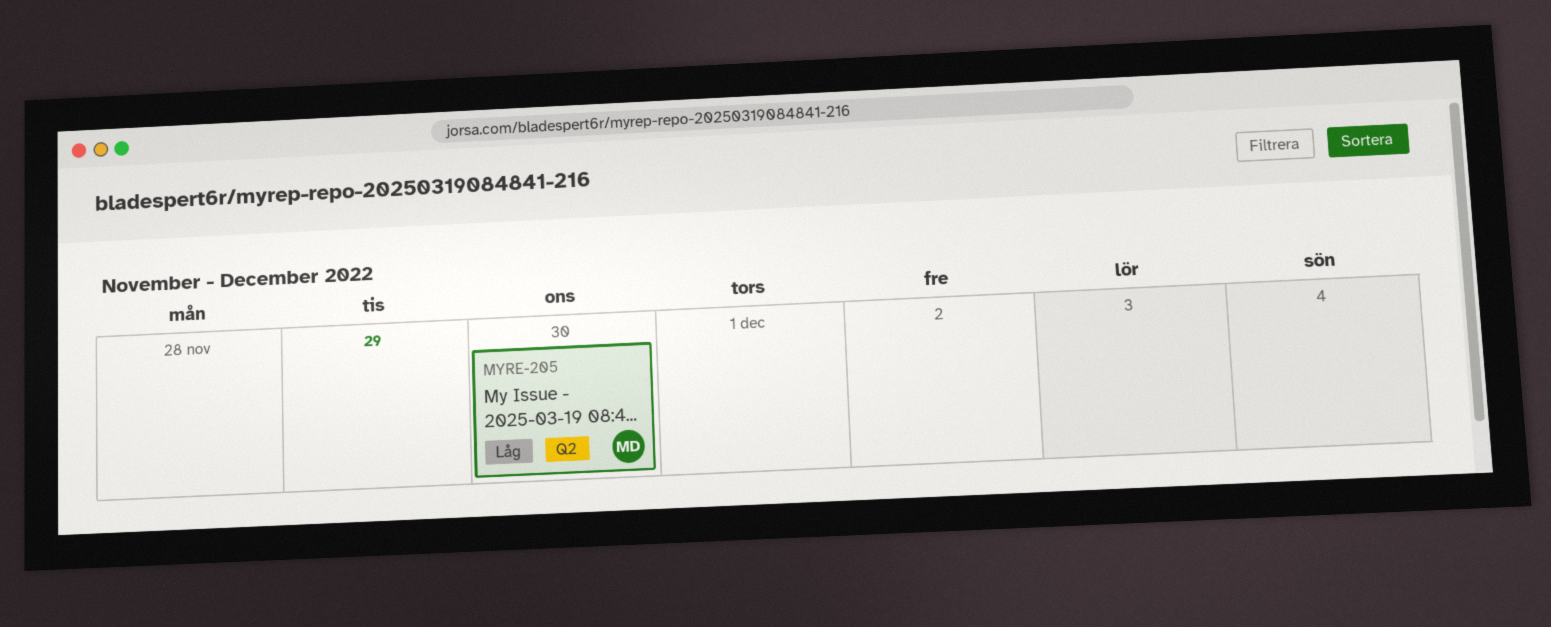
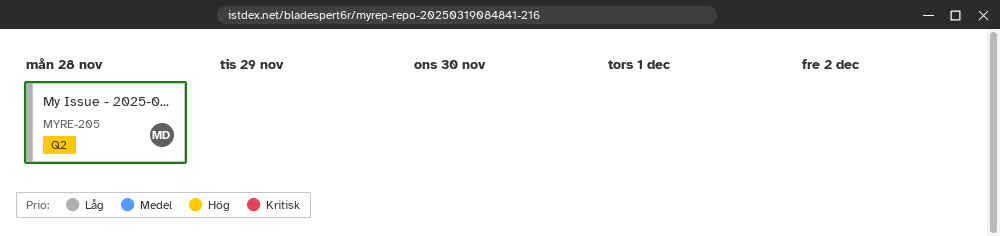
MYRE-205, due: Nov 30 -> Nov 28

